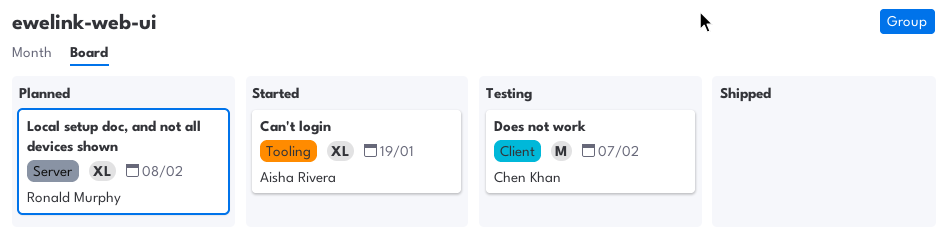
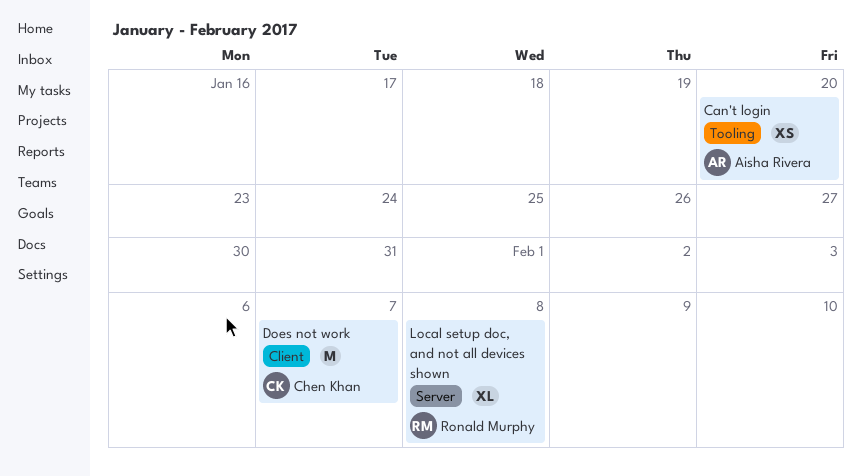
Can't login, estimate: XL -> XS
Can't login, due: Jan 19 -> Jan 20

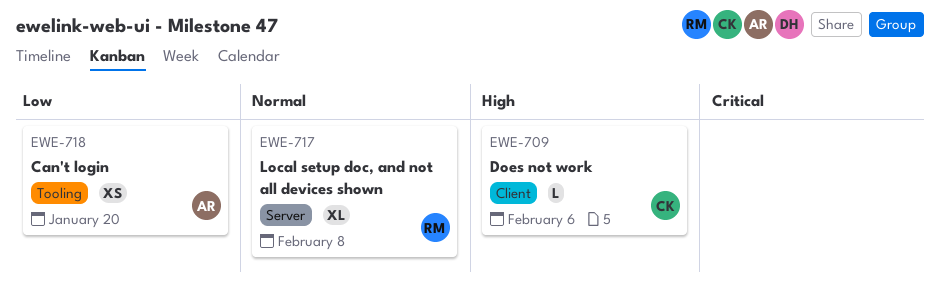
Does not work, estimate: M -> L
Does not work, due: Feb 7 -> Feb 6

